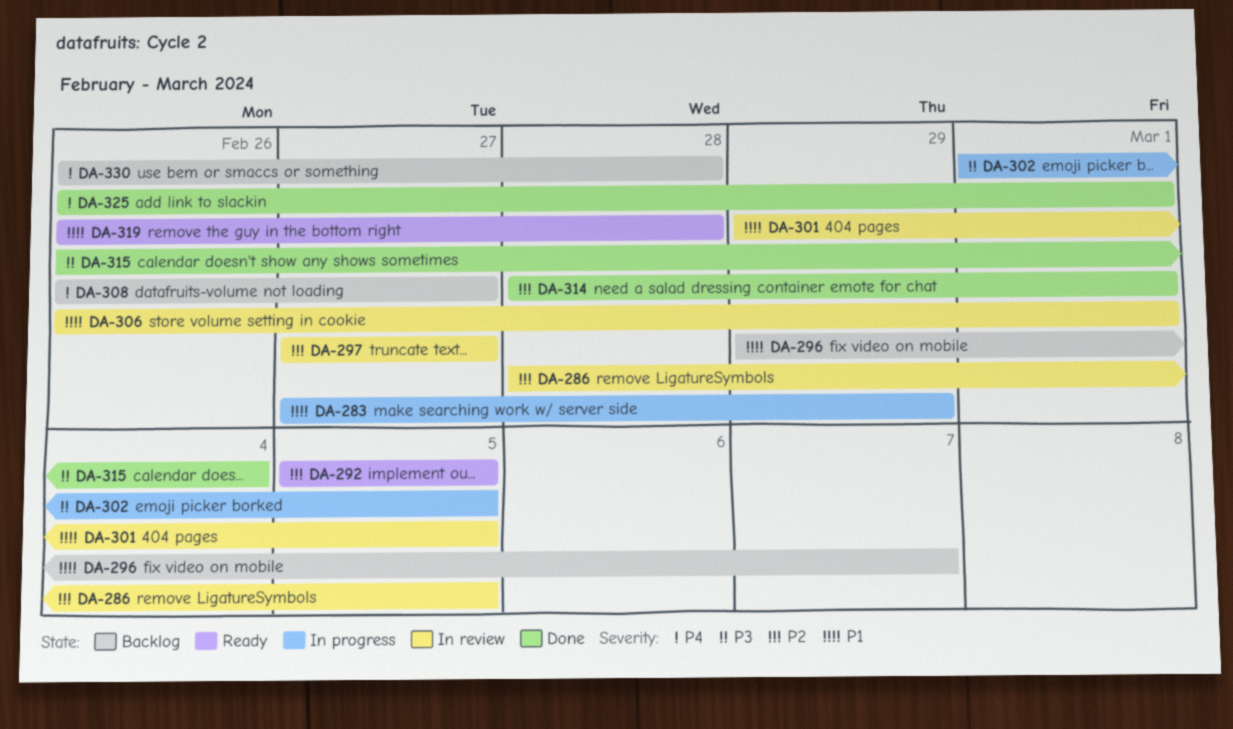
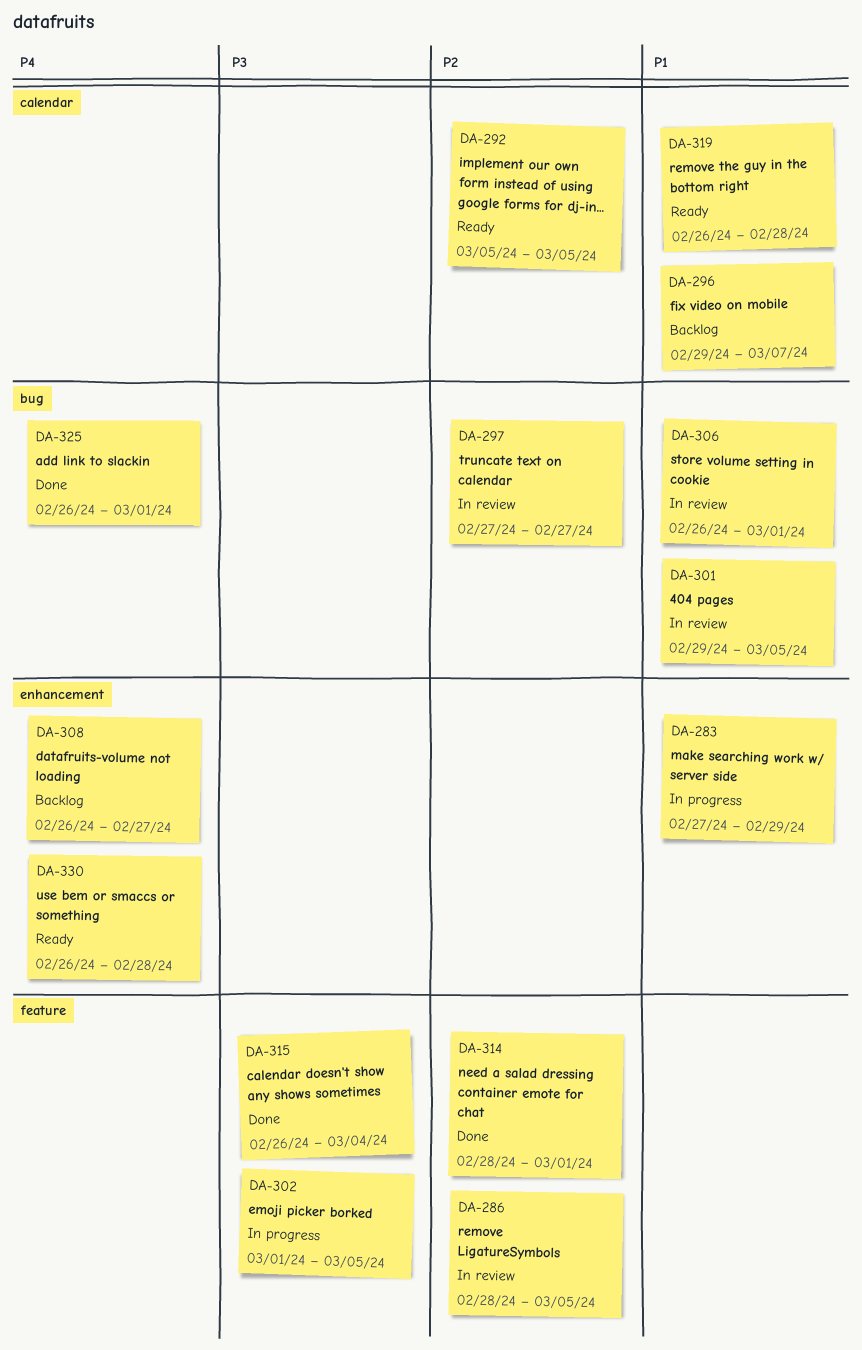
DA-330, status: Backlog -> Ready

